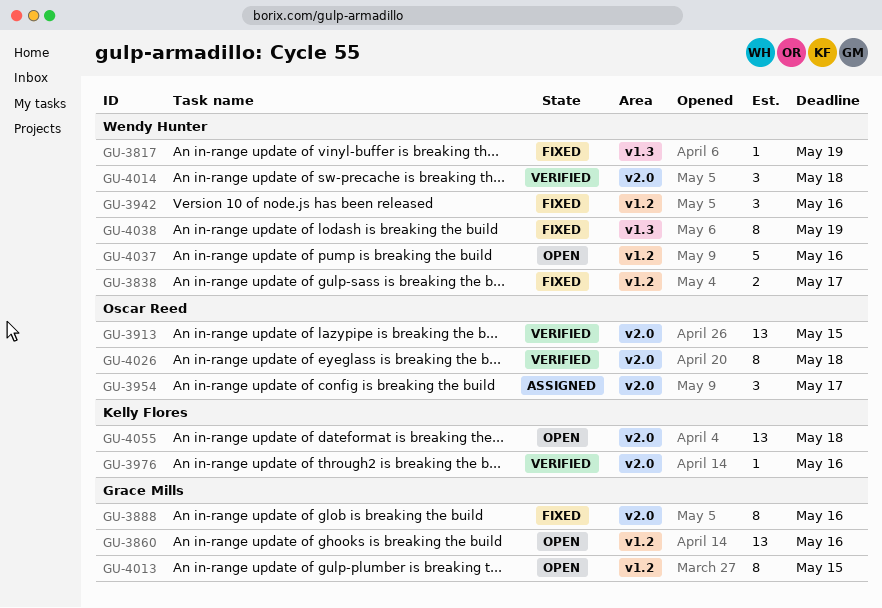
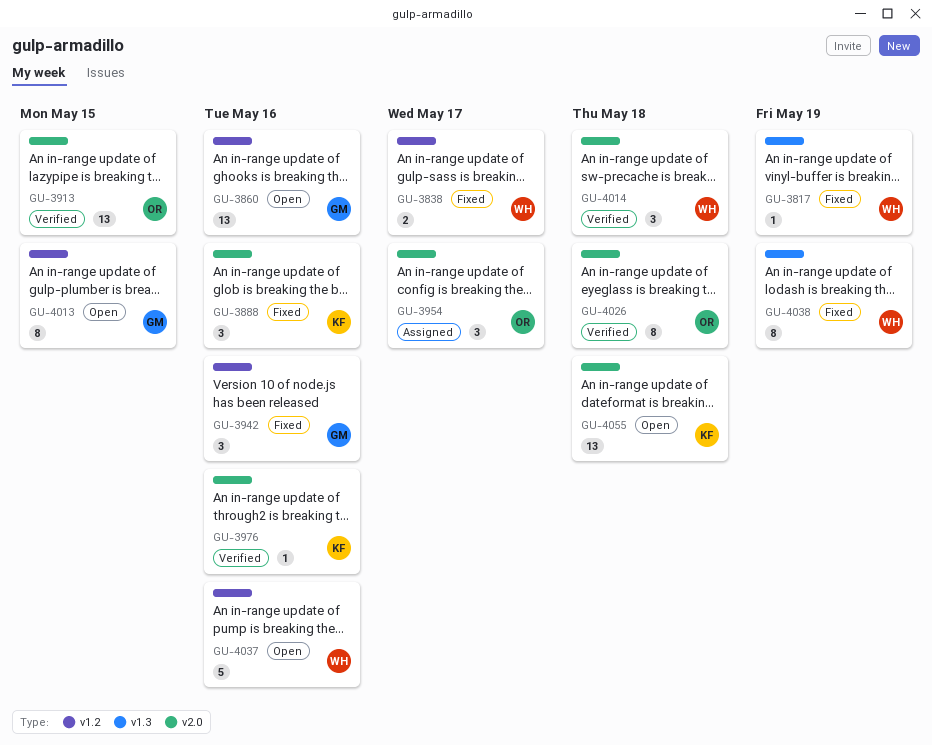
GU-3888, owner: Grace Mills -> Kelly Flores
GU-3888, estimate: 8 -> 3
GU-3942, owner: Wendy Hunter -> Grace Mills

